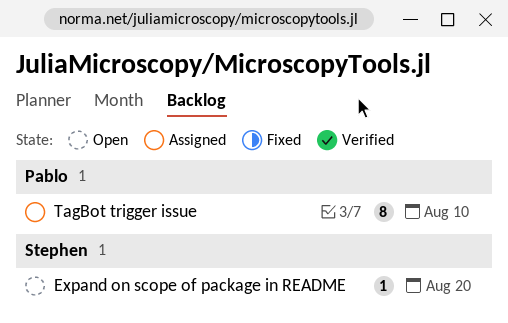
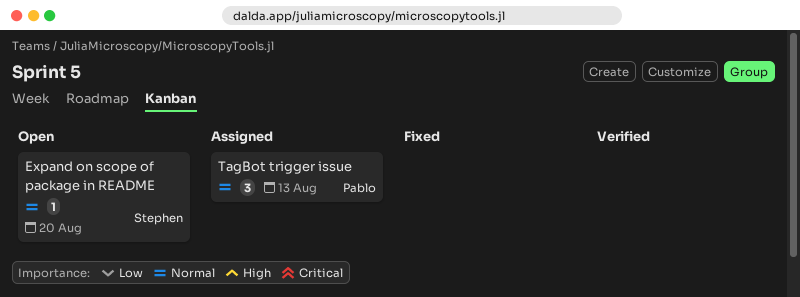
TagBot trigger issue, estimate: 8 -> 3
TagBot trigger issue, due: Aug 10 -> Aug 13

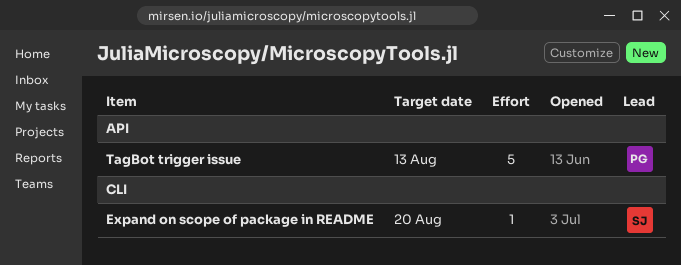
TagBot trigger issue, estimate: 3 -> 5

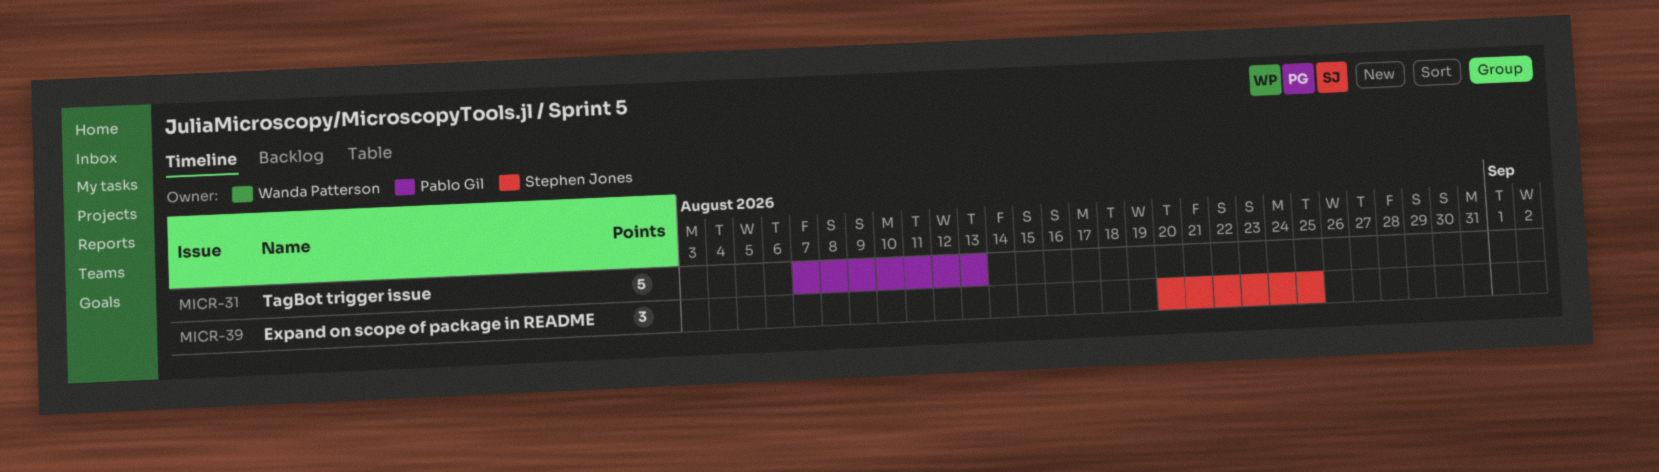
Expand on scope of package in README, estimate: 1 -> 3
Expand on scope of package in README, due: Aug 20 -> Aug 25

